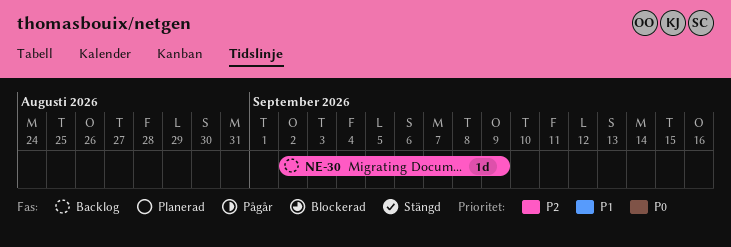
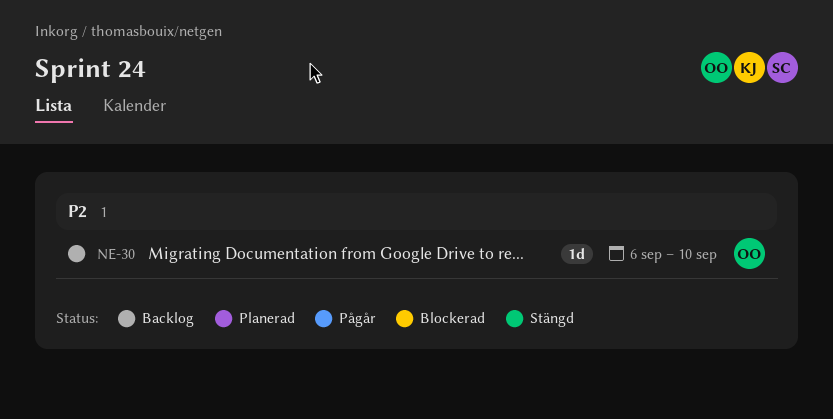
NE-30, start: Sep 2 -> Sep 6
NE-30, due: Sep 9 -> Sep 10

